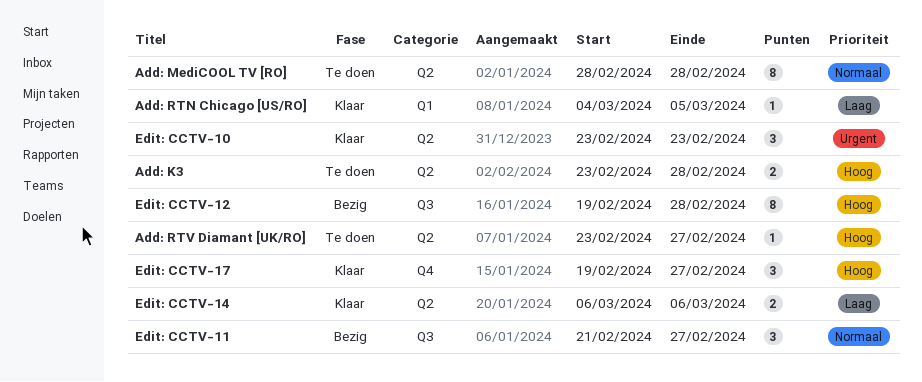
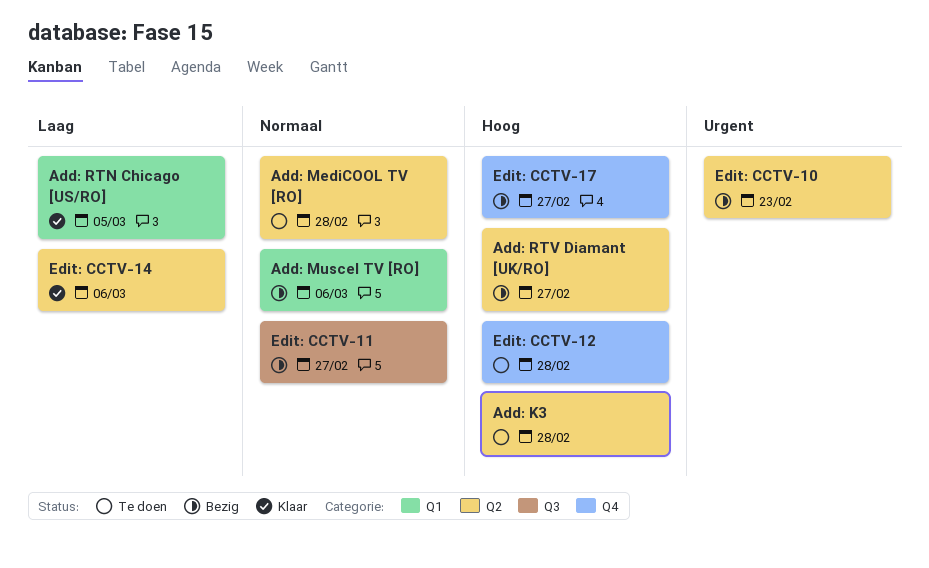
Add: Muscel TV [RO]: none -> present
Add: RTV Diamant [UK/RO], status: Te doen -> Bezig
Edit: CCTV-10, status: Klaar -> Bezig
Edit: CCTV-12, status: Bezig -> Te doen
Edit: CCTV-12, label: Q3 -> Q4
Edit: CCTV-17, status: Klaar -> Bezig

